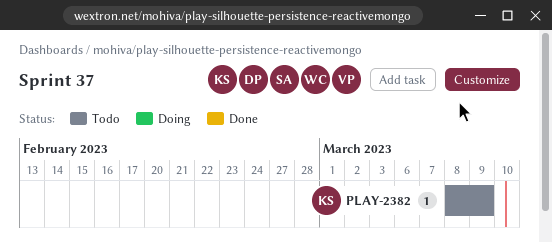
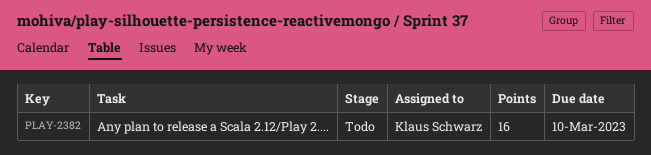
PLAY-2382, estimate: 1 -> 16
PLAY-2382, due: Mar 9 -> Mar 10

